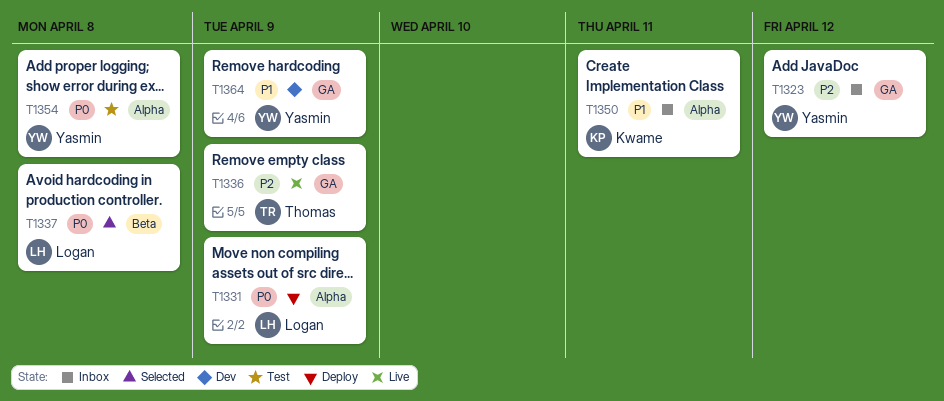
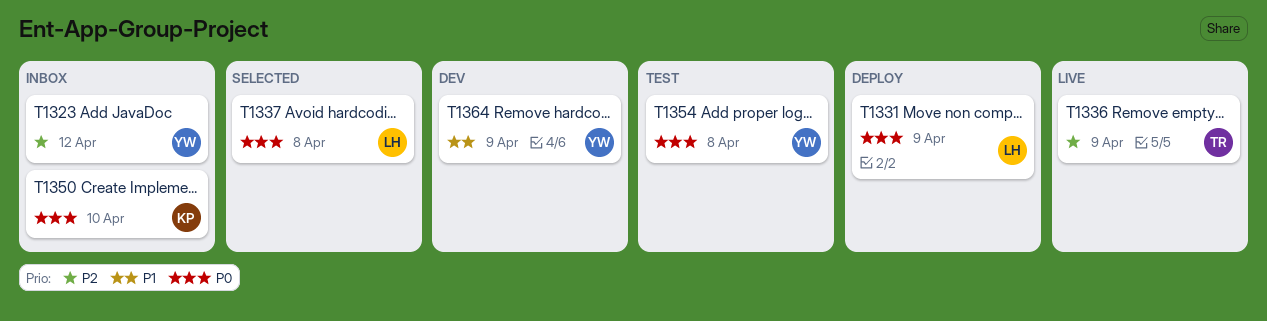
T1350, priority: P1 -> P0
T1350, due: Apr 11 -> Apr 10

